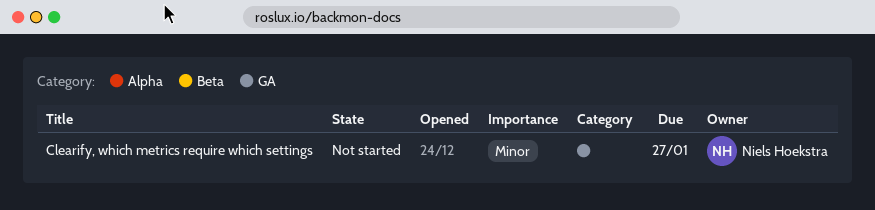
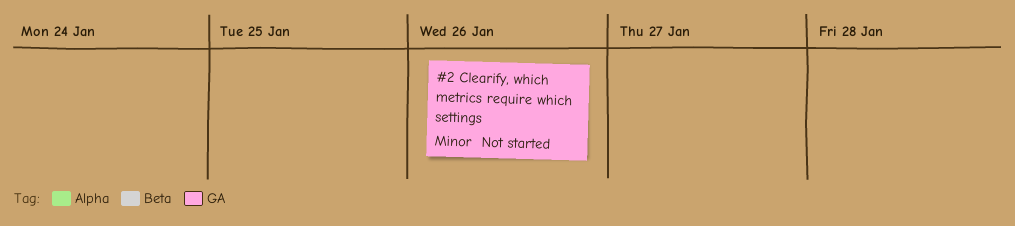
Clearify, which metrics require which settings, due: Jan 27 -> Jan 26

